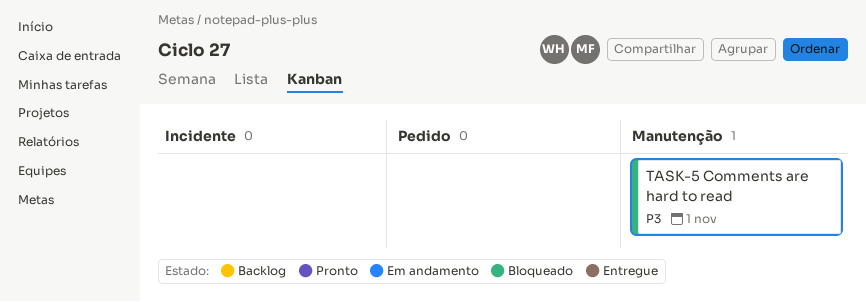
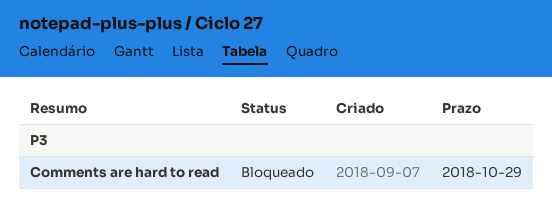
Comments are hard to read, due: Nov 1 -> Oct 29

